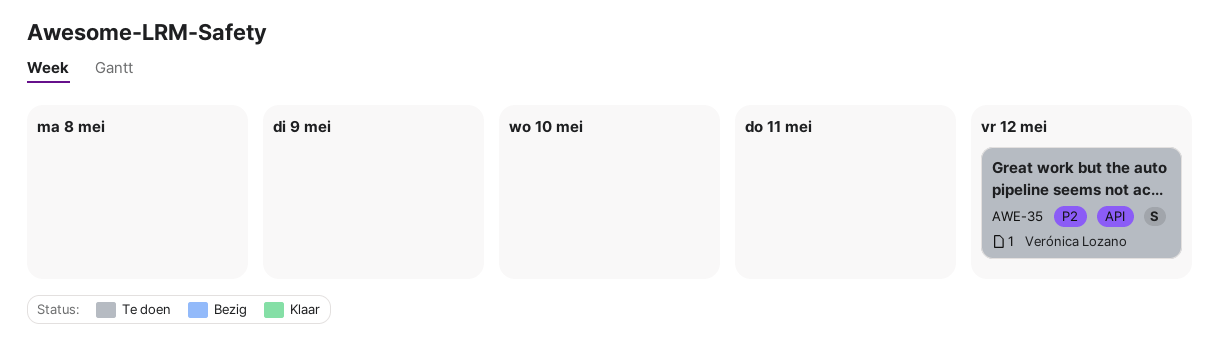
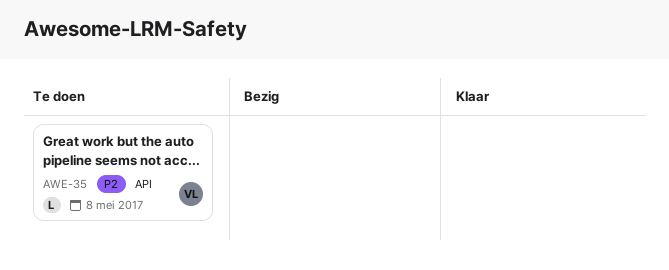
AWE-35, estimate: S -> L
AWE-35, due: May 12 -> May 8

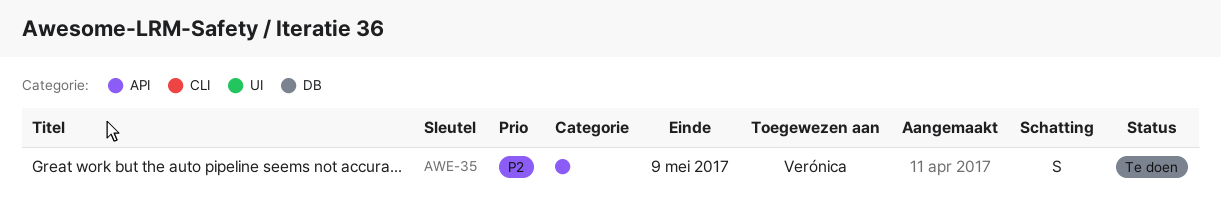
AWE-35, estimate: L -> S
AWE-35, due: May 8 -> May 9

